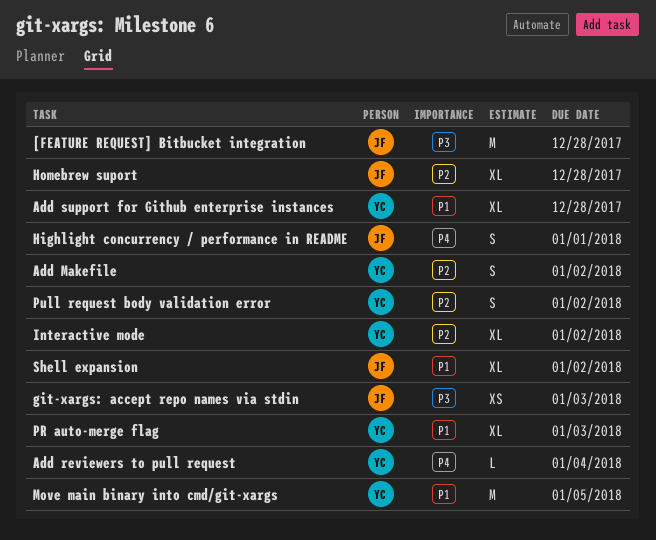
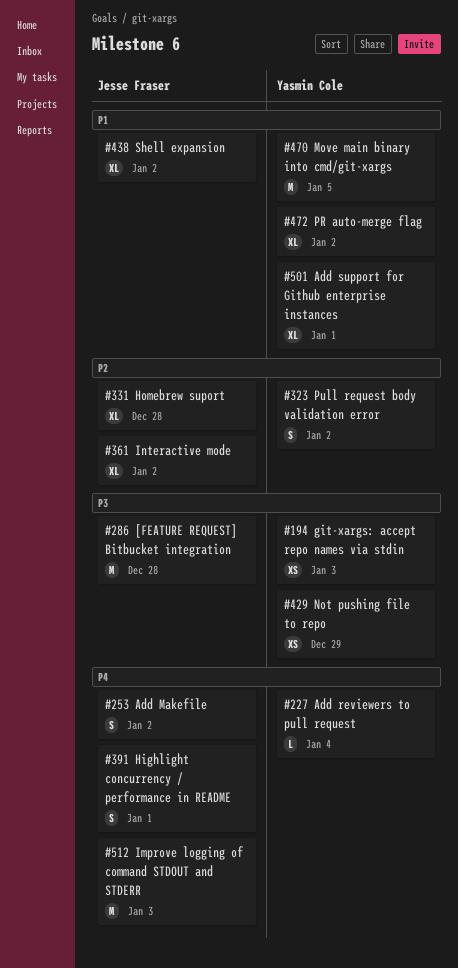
Add Makefile, owner: Yasmin Cole -> Jesse Fraser
Add Makefile, priority: P2 -> P4
Add support for Github enterprise instances, due: Dec 28 -> Jan 1
git-xargs: accept repo names via stdin, owner: Jesse Fraser -> Yasmin Cole
Improve logging of command STDOUT and STDERR: none -> present
Interactive mode, owner: Yasmin Cole -> Jesse Fraser
Not pushing file to repo: none -> present
PR auto-merge flag, due: Jan 3 -> Jan 2

